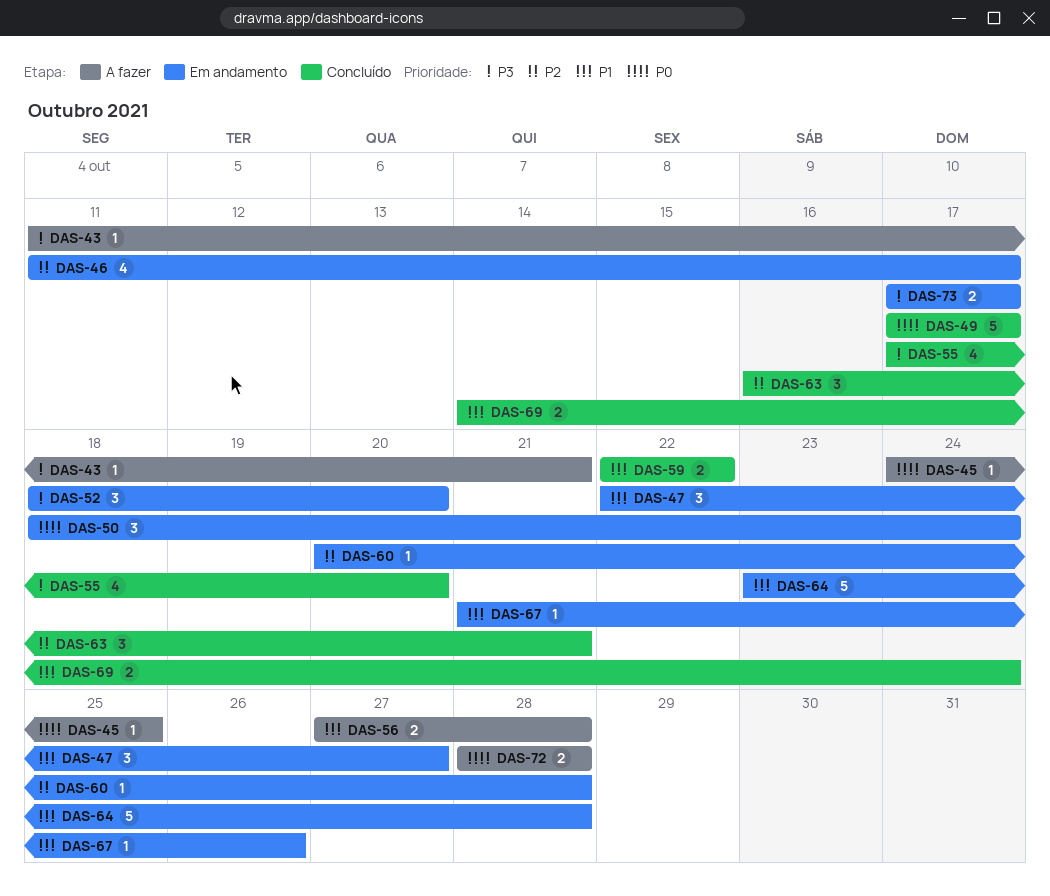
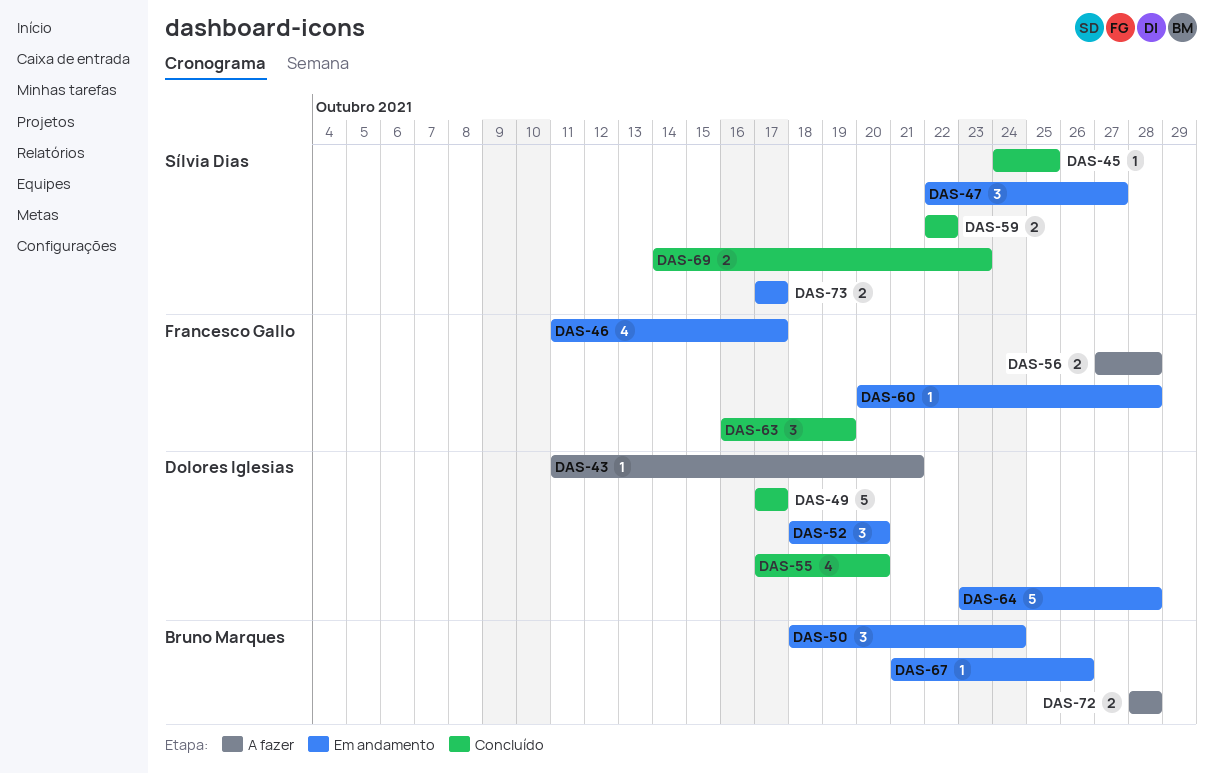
DAS-45, status: A fazer -> Concluído
DAS-63, due: Oct 21 -> Oct 19
DAS-69, due: Oct 24 -> Oct 23

